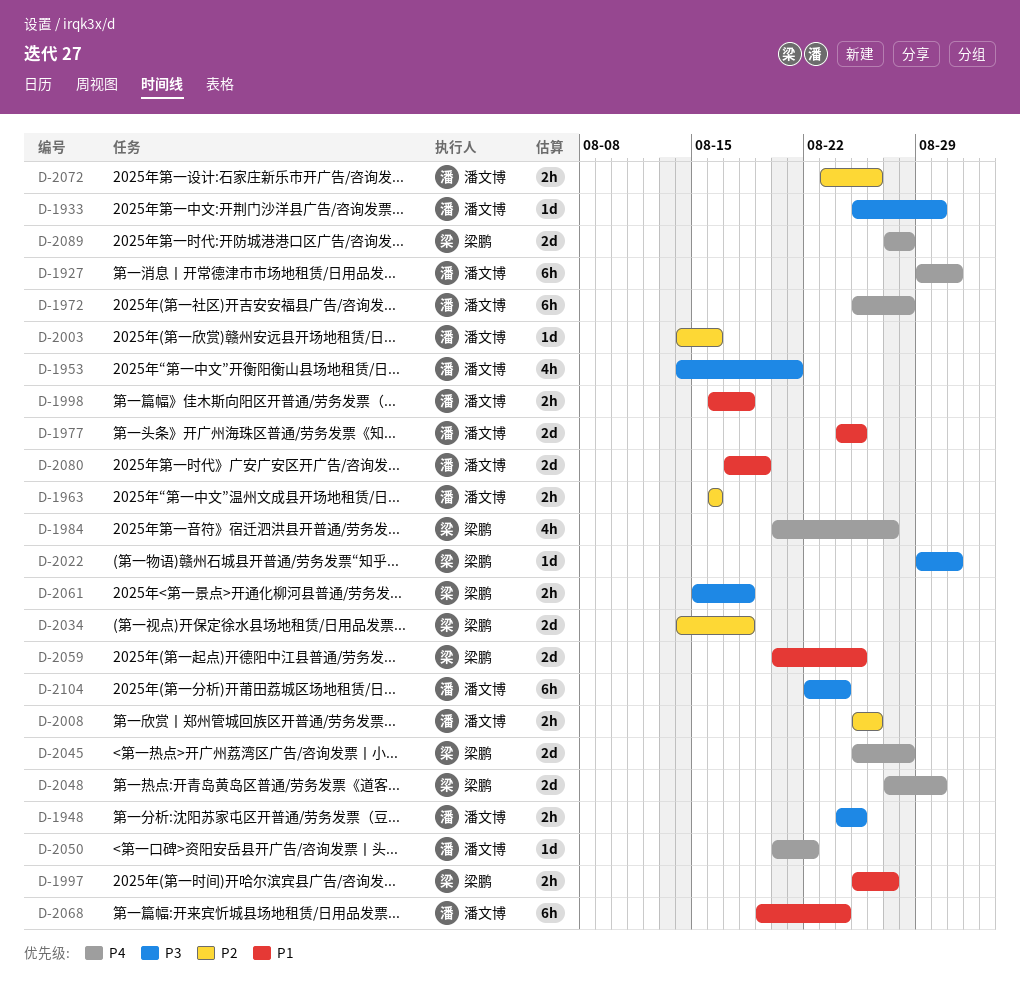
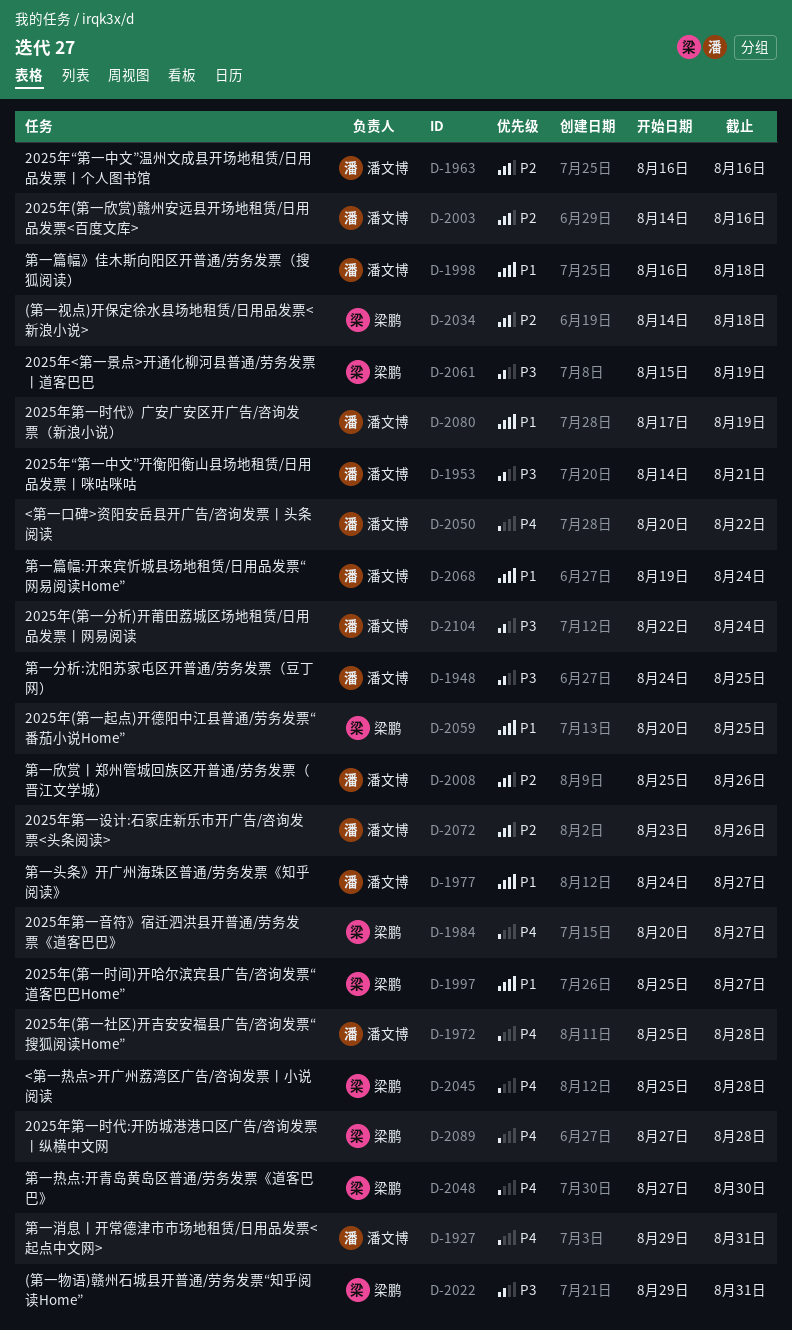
D-1933: present -> none
D-1977, due: Aug 25 -> Aug 27
D-2061, due: Aug 18 -> Aug 19

